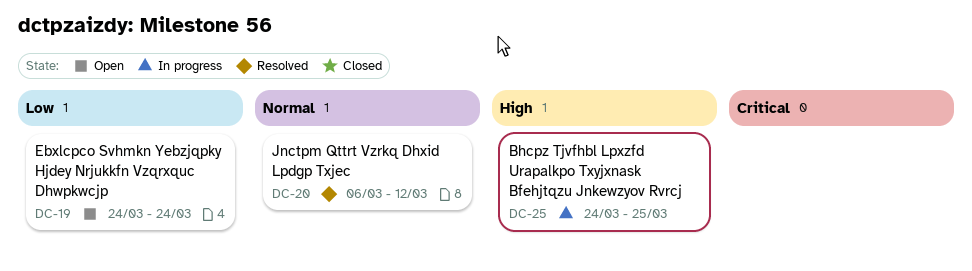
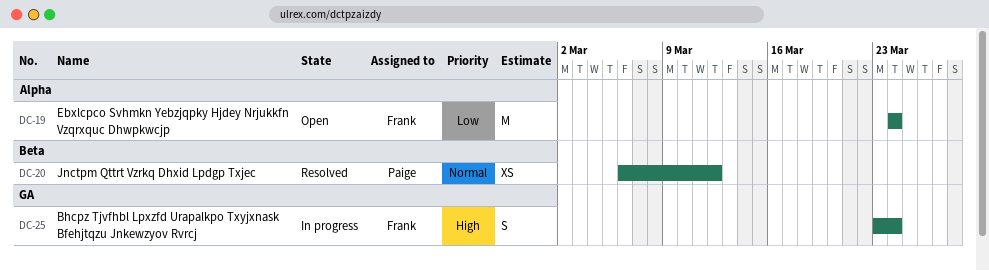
DC-25, start: Mar 24 -> Mar 23
DC-25, due: Mar 25 -> Mar 24

